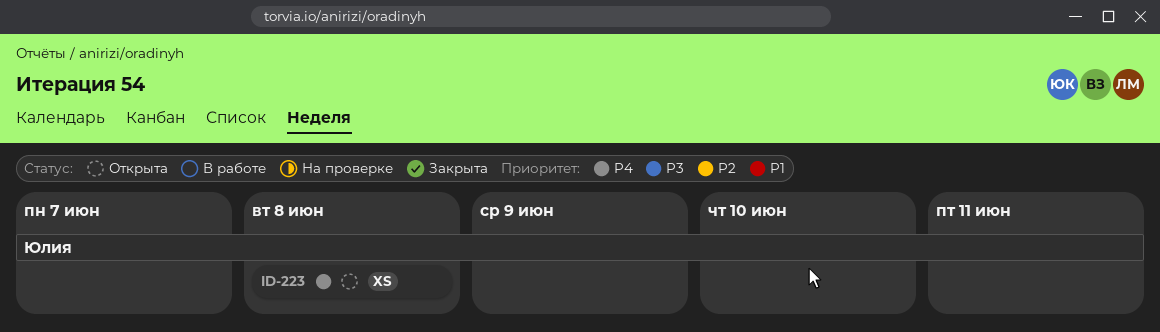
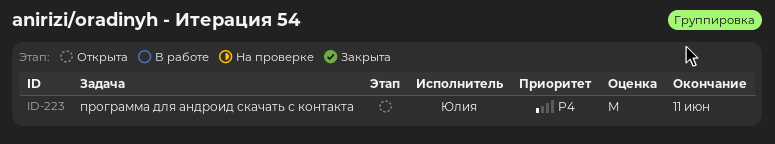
ID-223, estimate: XS -> M
ID-223, due: Jun 8 -> Jun 11

